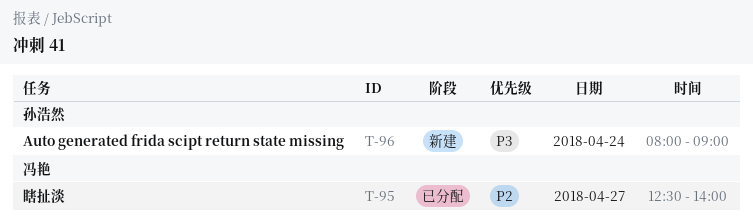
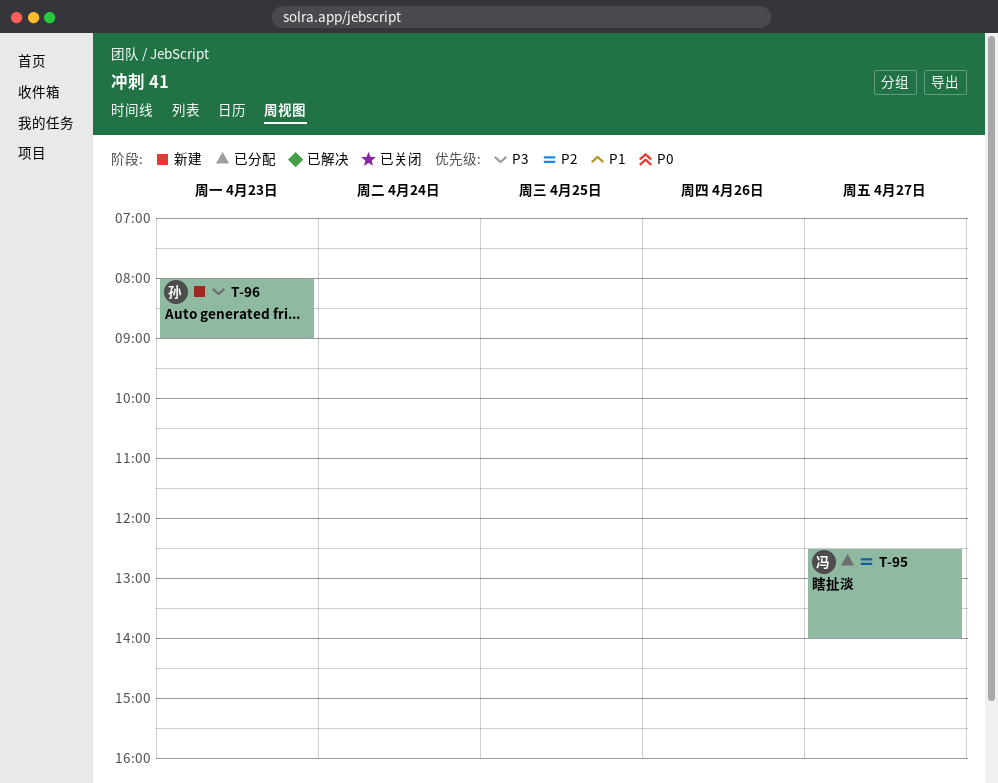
T-96, day: Apr 24 -> Apr 23

